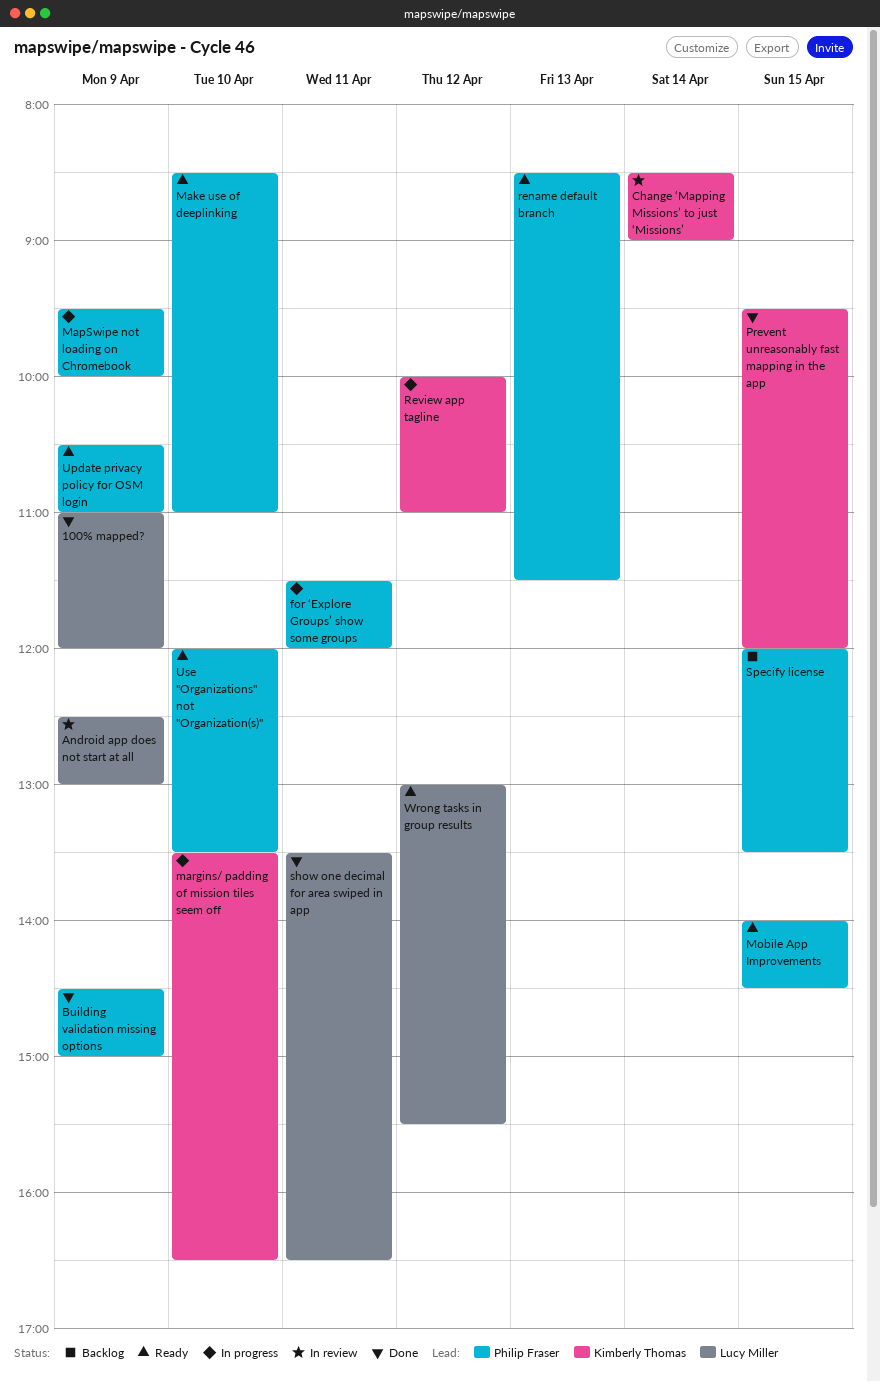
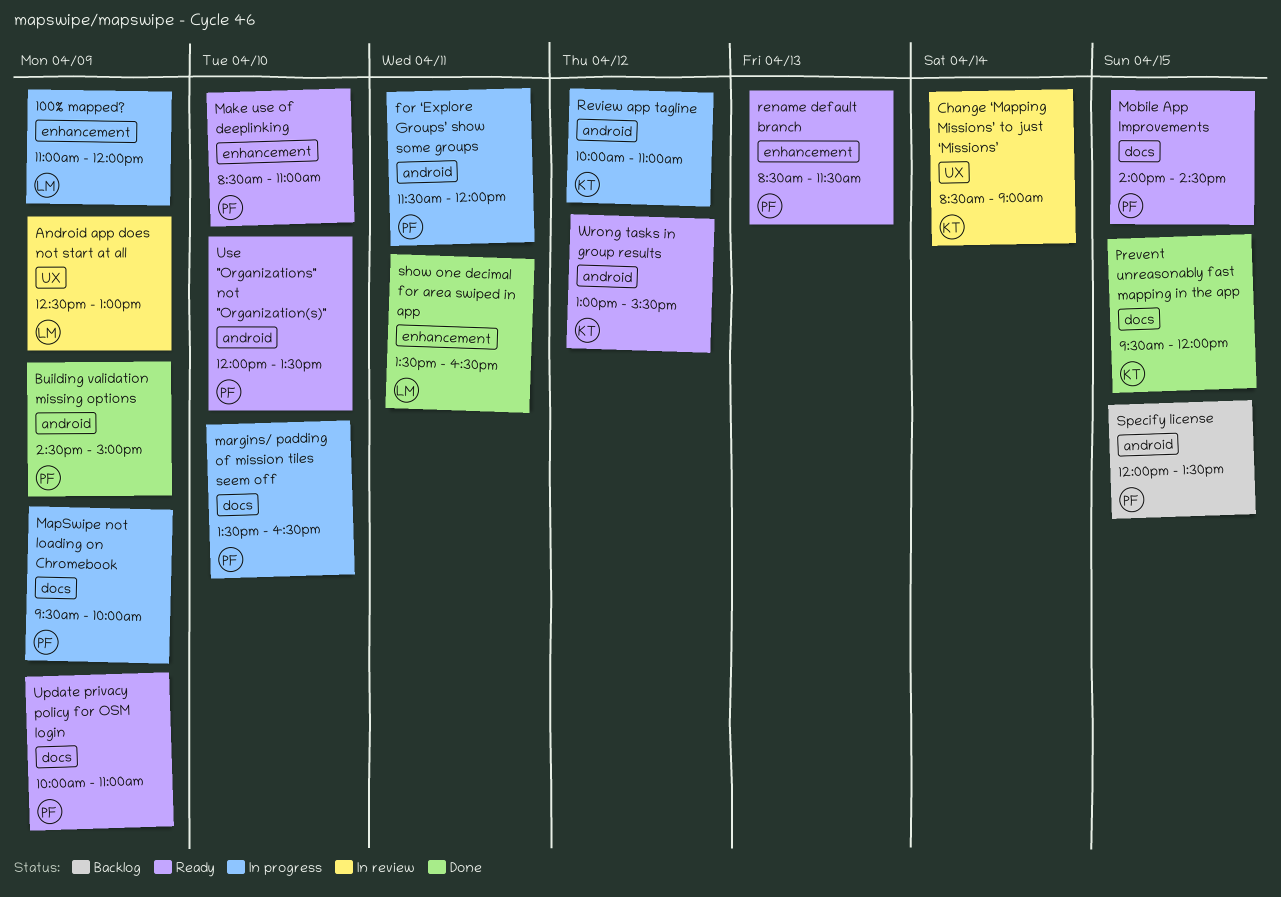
100% mapped?, status: Done -> In progress
margins/ padding of mission tiles seem off, owner: Kimberly Thomas -> Philip Fraser
Update privacy policy for OSM login, begins: 10:30 -> 10:00
Wrong tasks in group results, owner: Lucy Miller -> Kimberly Thomas

